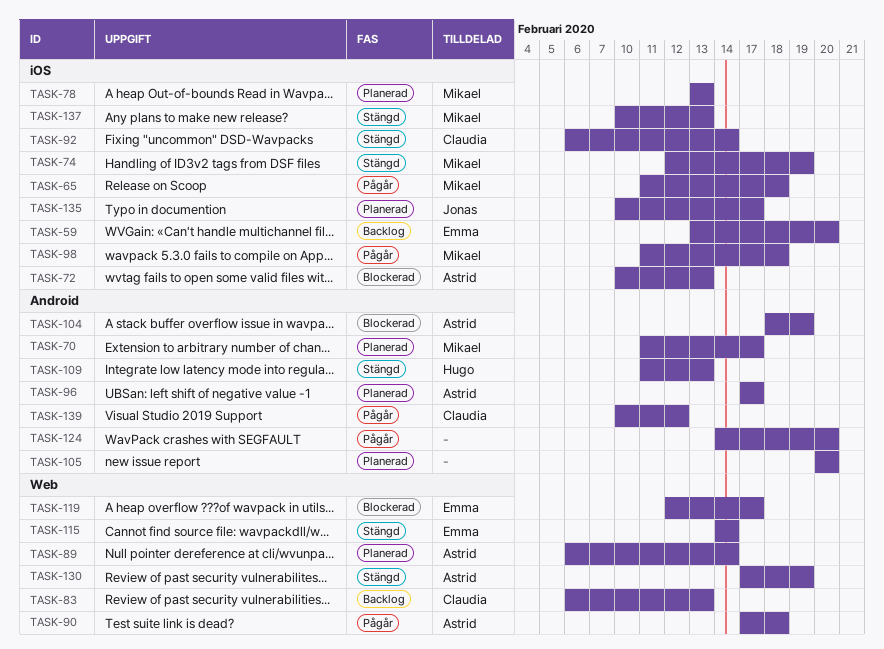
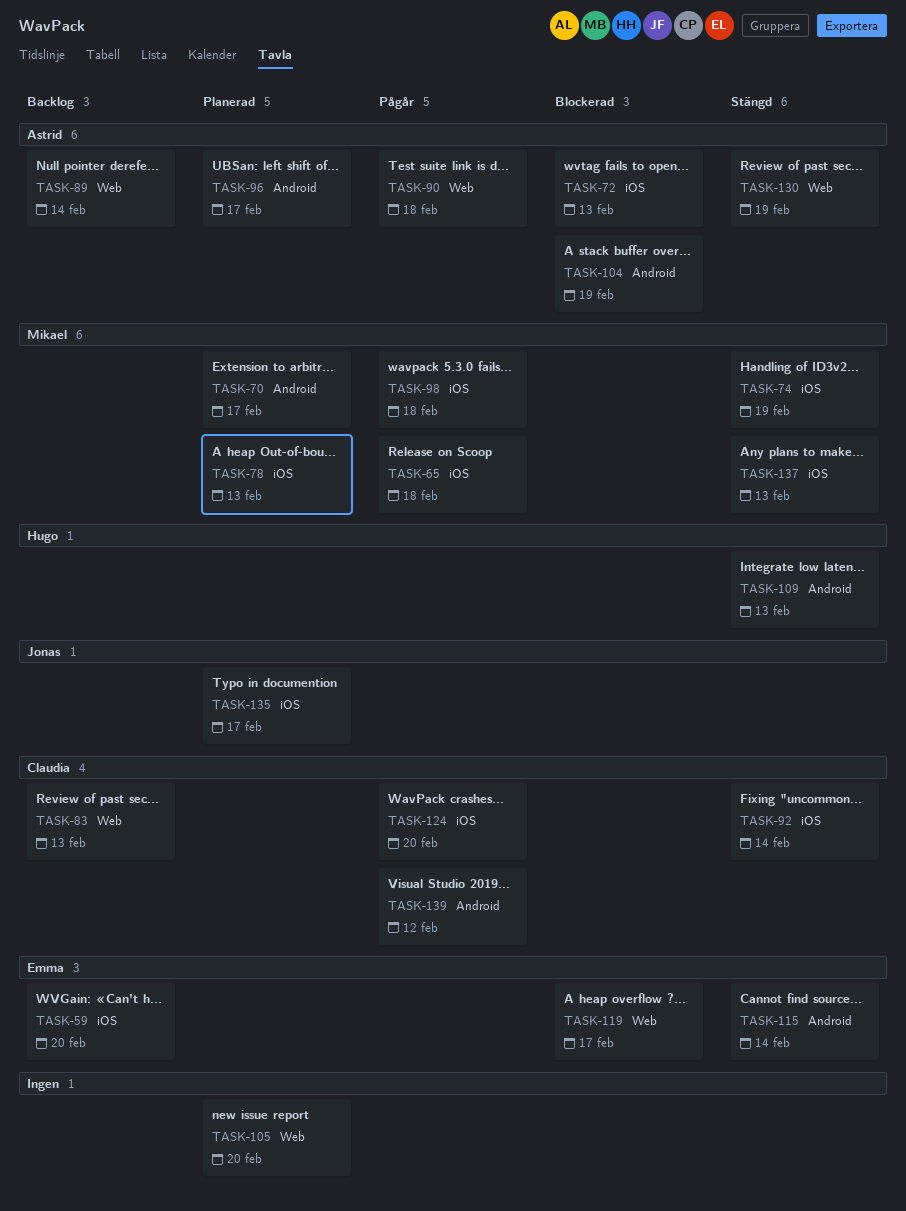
TASK-89, status: Planerad -> Backlog
TASK-105, label: Android -> Web
TASK-115, label: Web -> Android
TASK-124, owner: none -> Claudia
TASK-124, label: Android -> iOS

